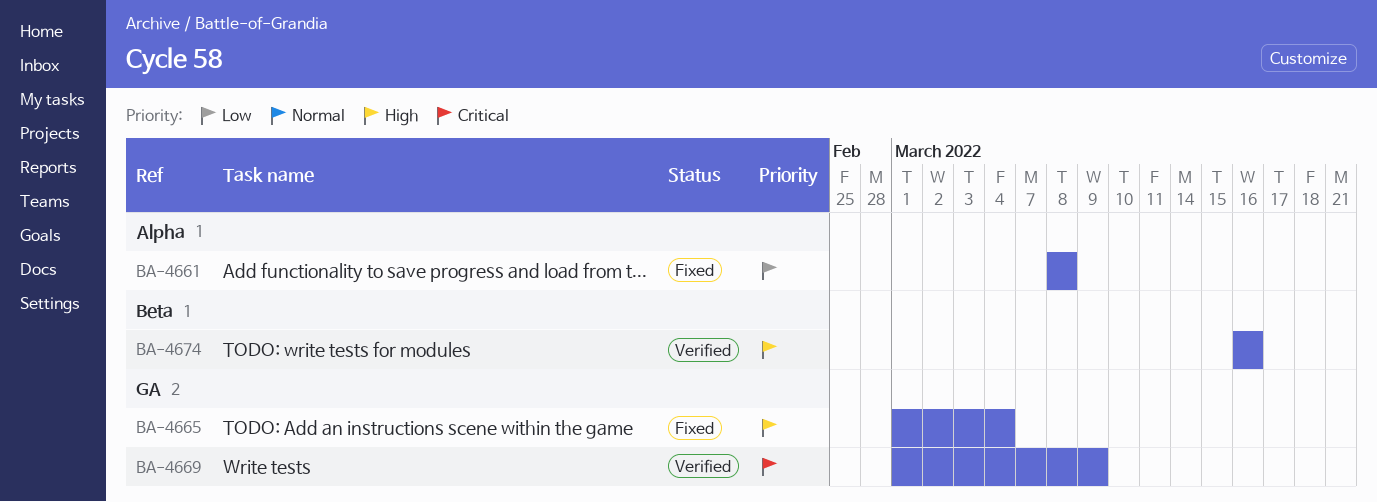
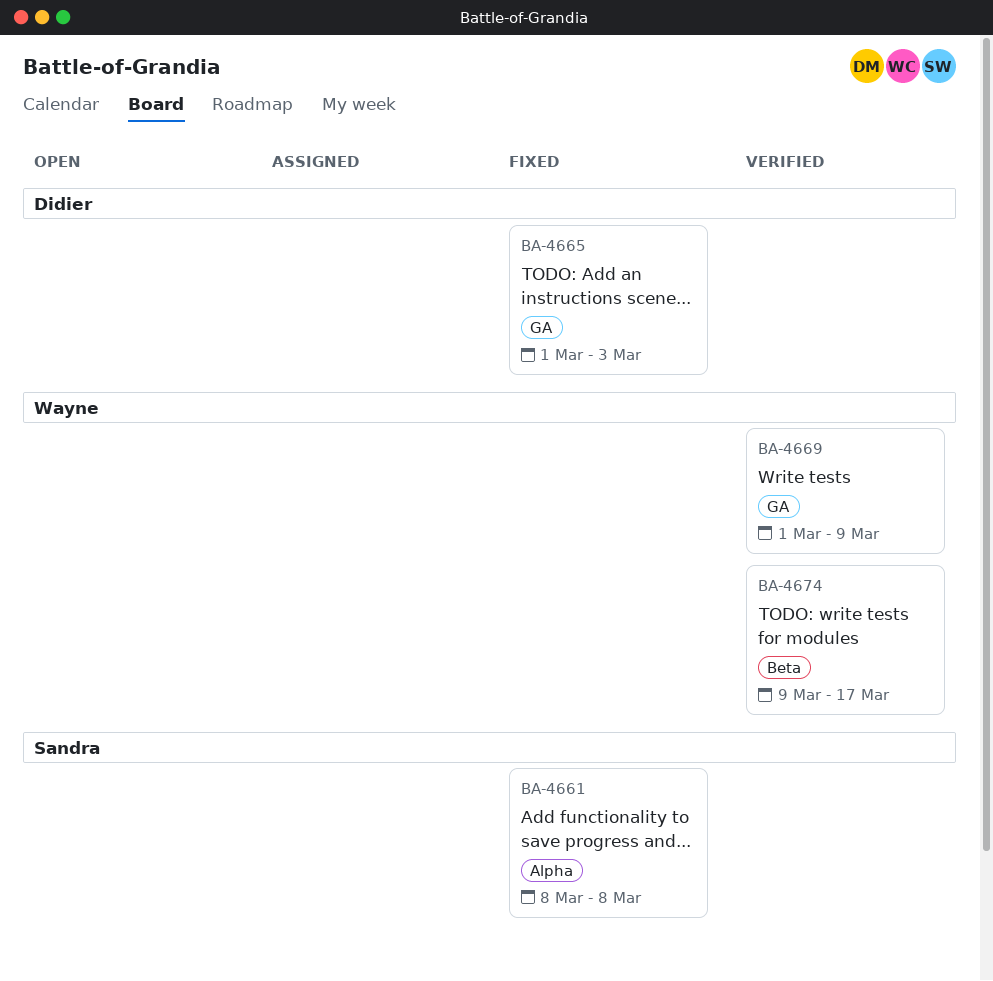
BA-4665, due: Mar 4 -> Mar 3
BA-4674, start: Mar 16 -> Mar 9
BA-4674, due: Mar 16 -> Mar 17

